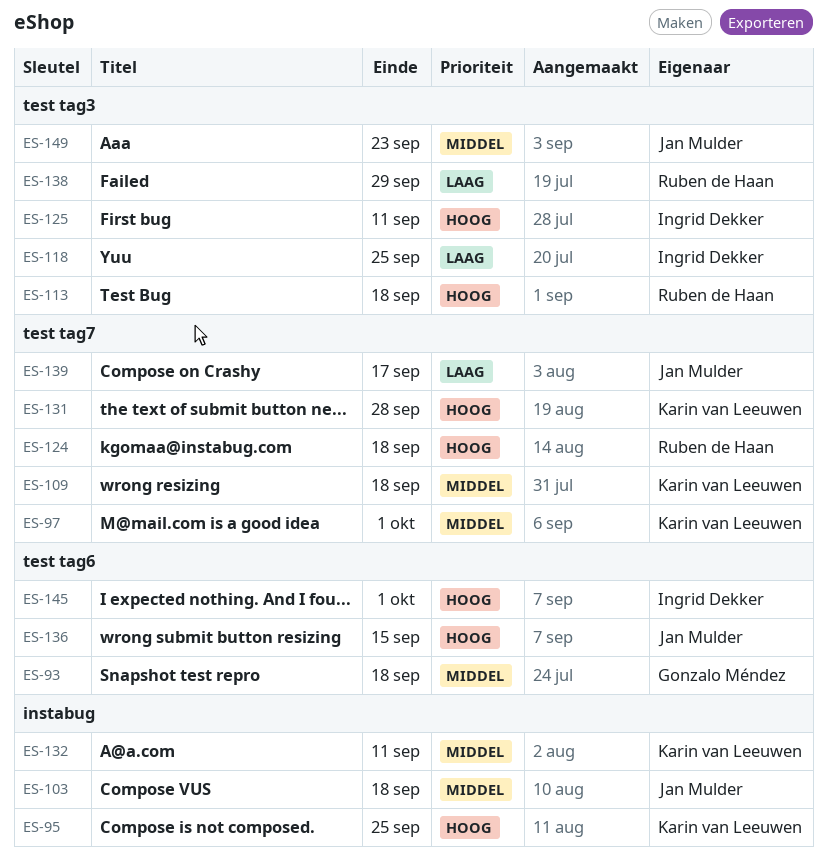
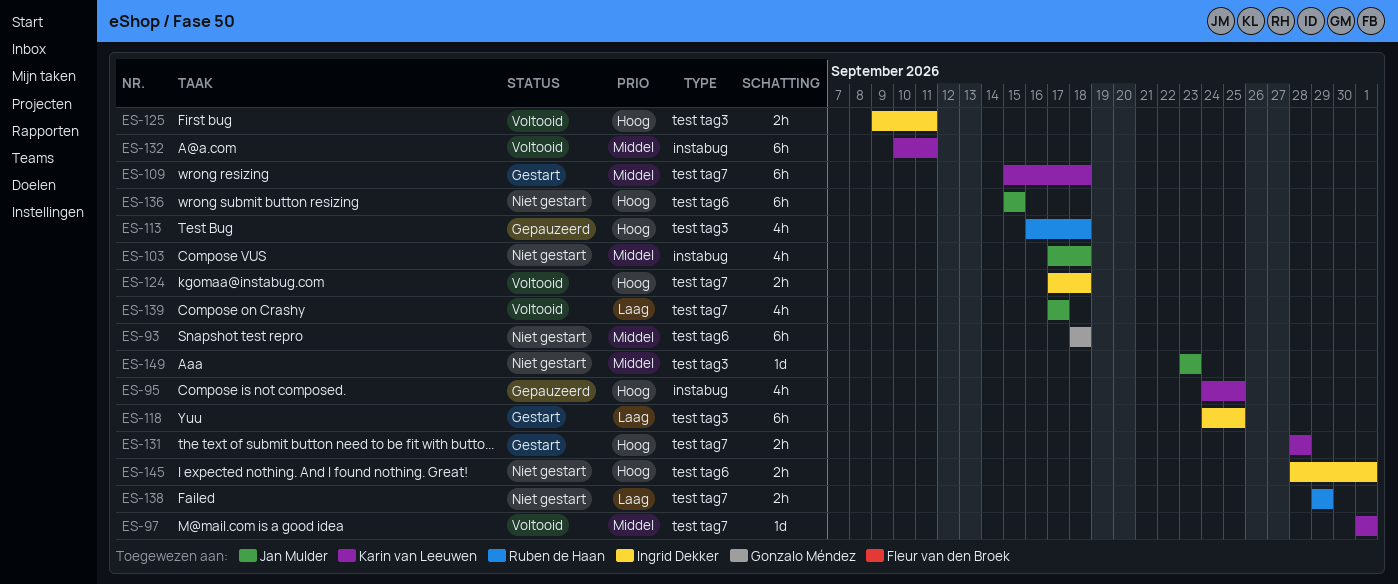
ES-124, owner: Ruben de Haan -> Ingrid Dekker
ES-138, label: test tag3 -> test tag7

